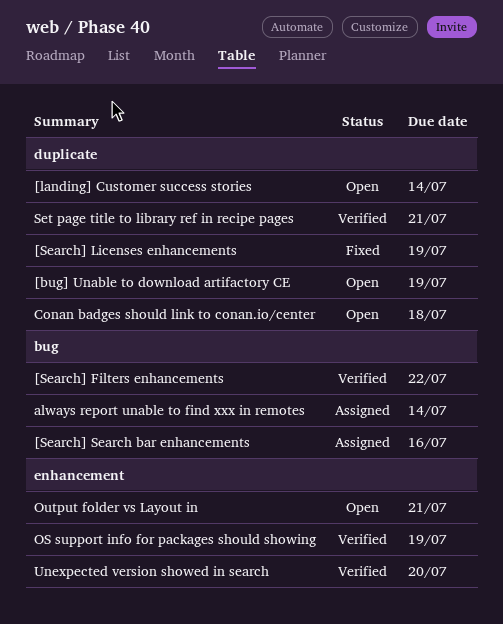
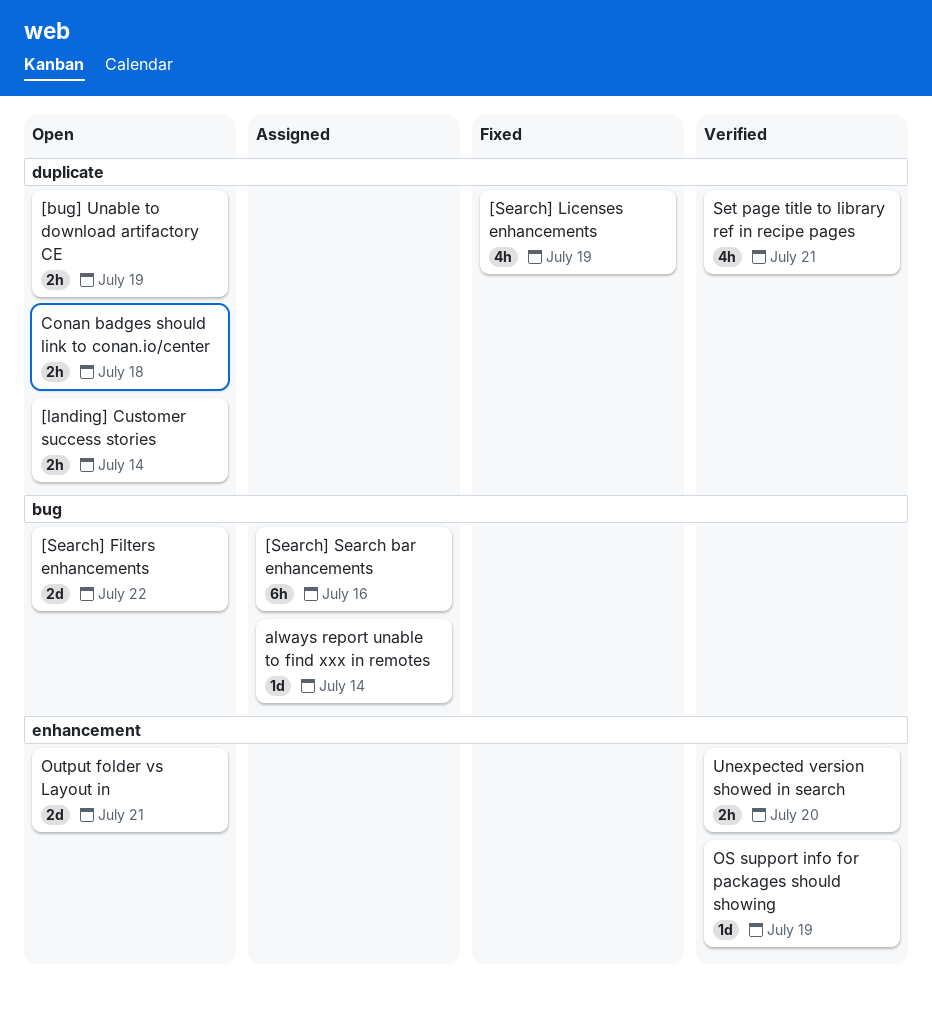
[Search] Filters enhancements, status: Verified -> Open

